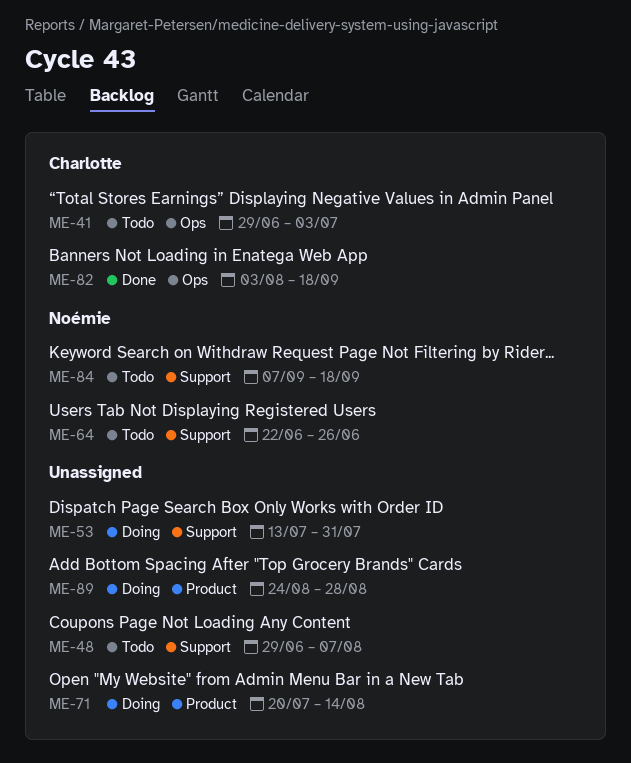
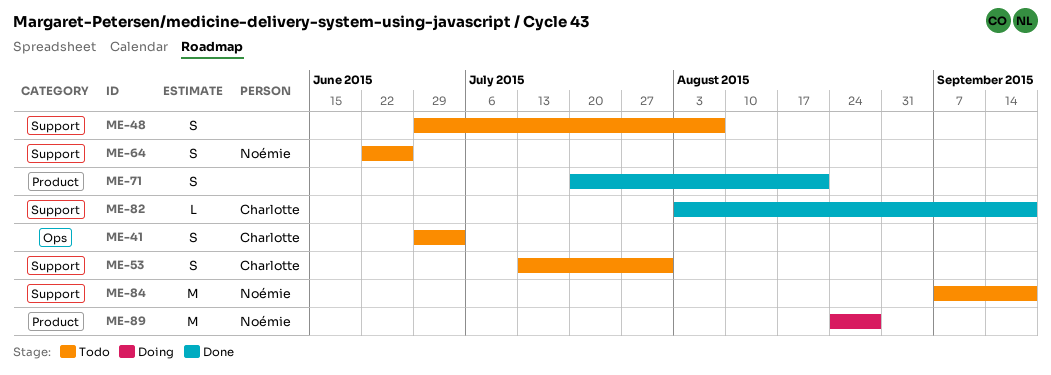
ME-53, status: Doing -> Todo
ME-53, owner: none -> Charlotte
ME-71, status: Doing -> Done
ME-71, due: Aug 14 -> Aug 21
ME-82, label: Ops -> Support
ME-89, owner: none -> Noémie

